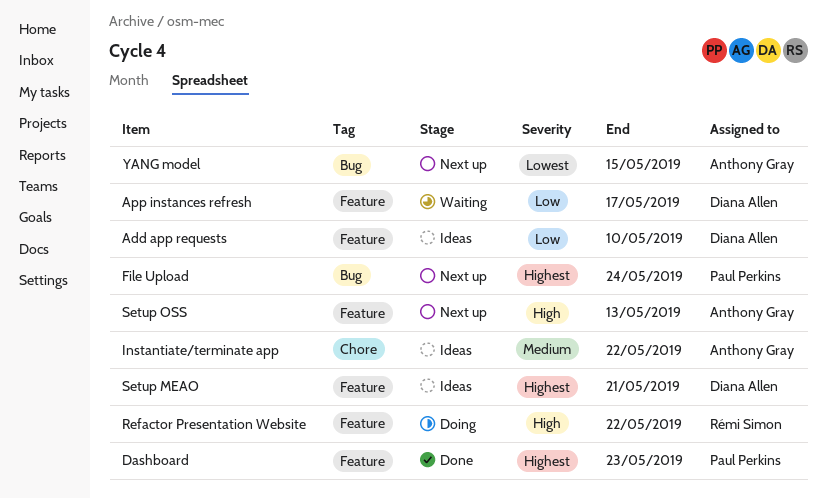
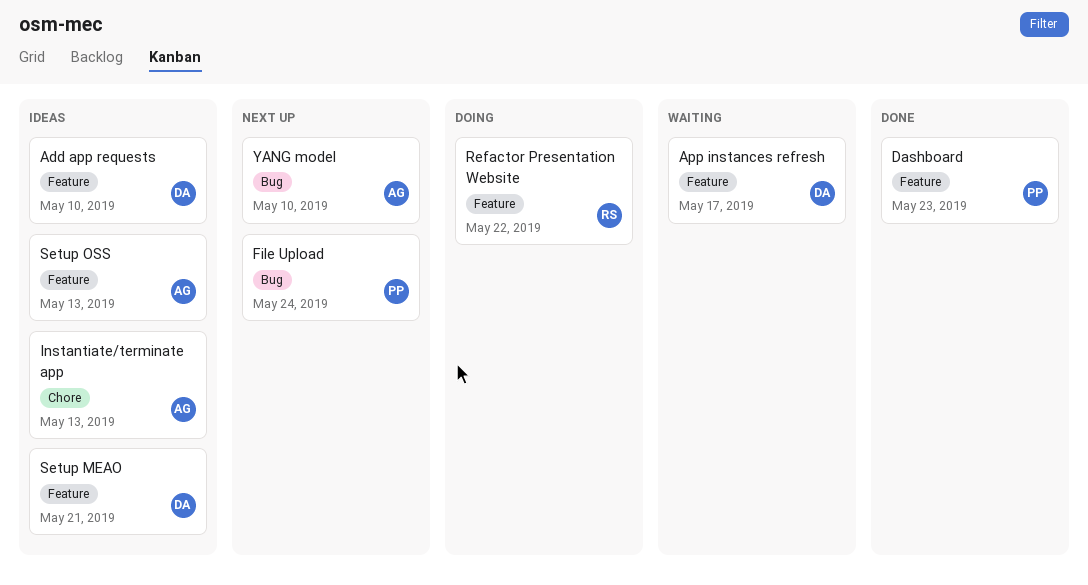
Instantiate/terminate app, due: May 22 -> May 13
Setup OSS, status: Next up -> Ideas
YANG model, due: May 15 -> May 10

